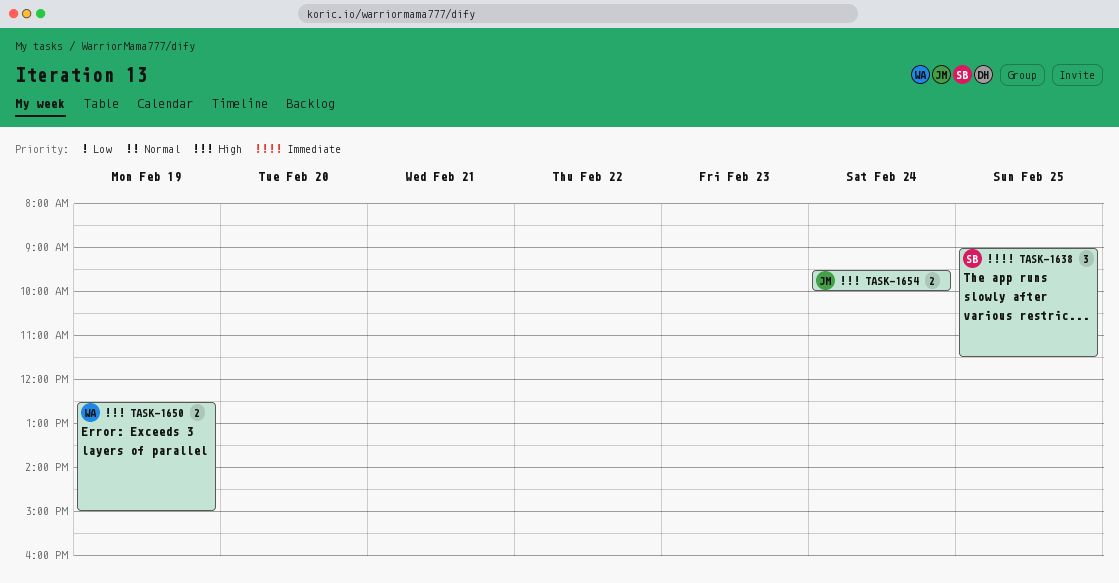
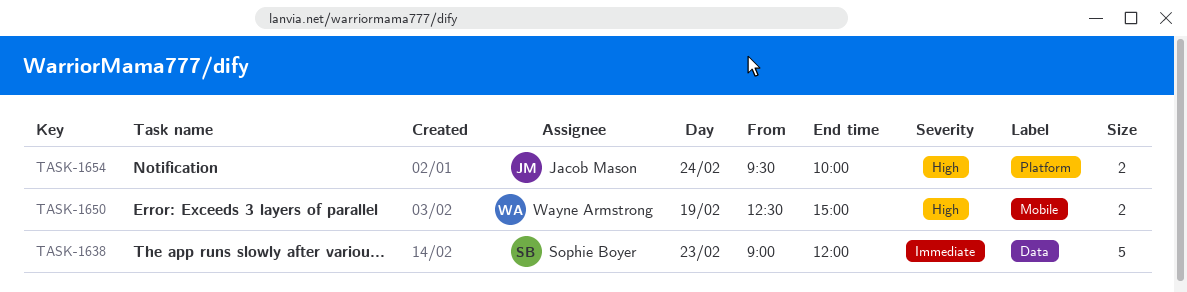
TASK-1638, estimate: 3 -> 5
TASK-1638, day: Feb 25 -> Feb 23
TASK-1638, ends: 11:30 -> 12:00

